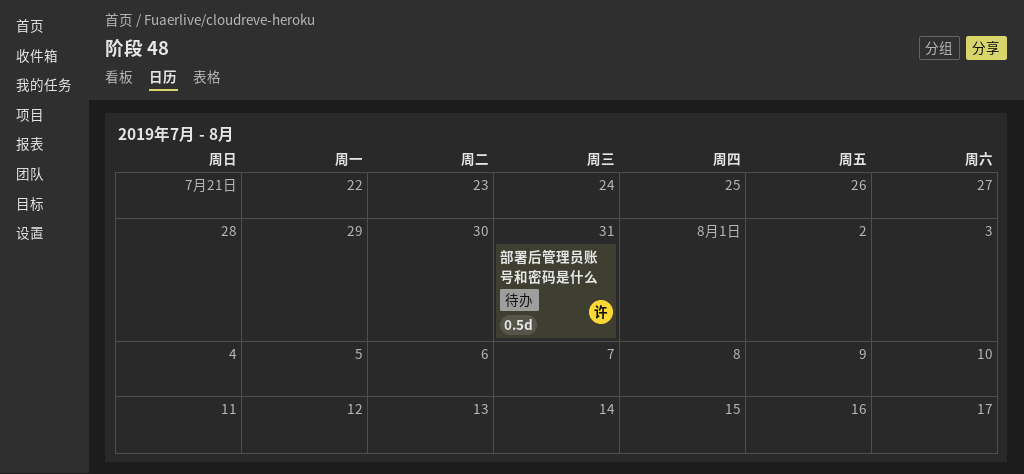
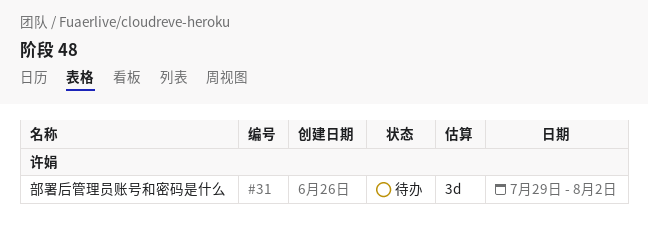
部署后管理员账号和密码是什么, estimate: 0.5d -> 3d
部署后管理员账号和密码是什么, due: Jul 31 -> Aug 2

